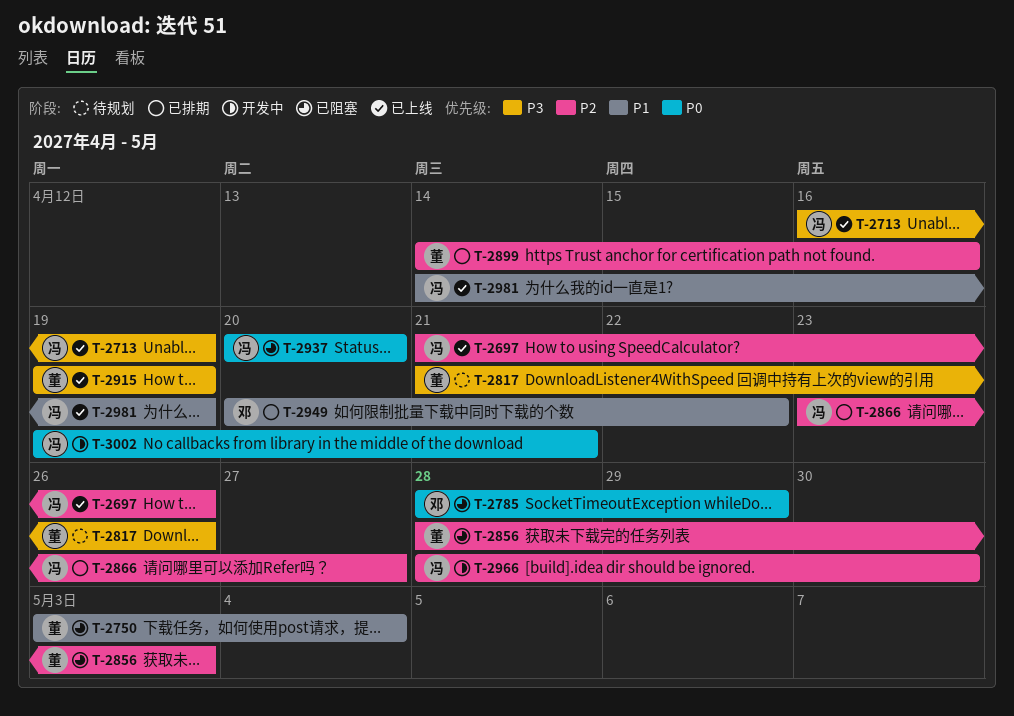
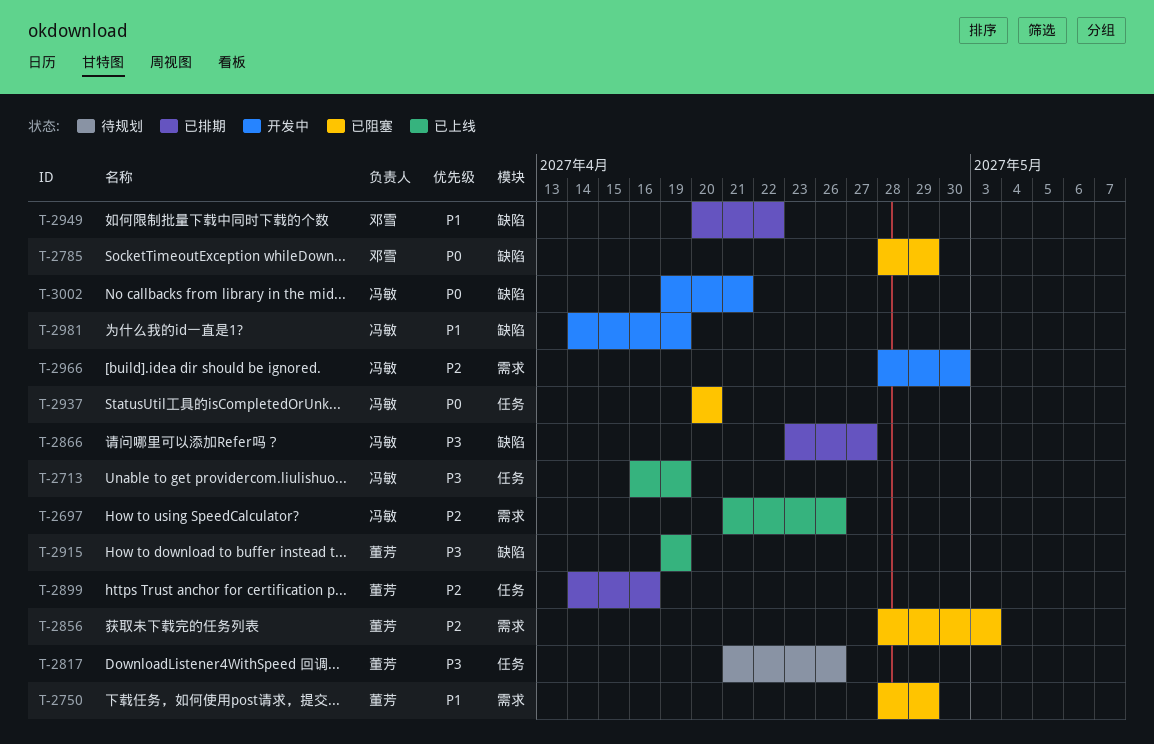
T-2750, start: May 3 -> Apr 28
T-2750, due: May 4 -> Apr 29
T-2866, priority: P2 -> P3
T-2981, status: 已上线 -> 开发中

